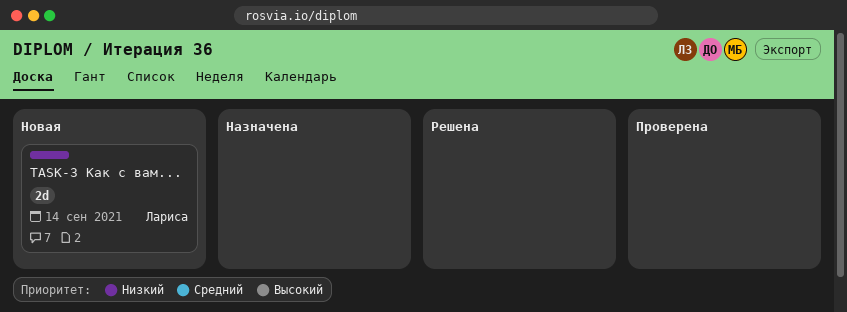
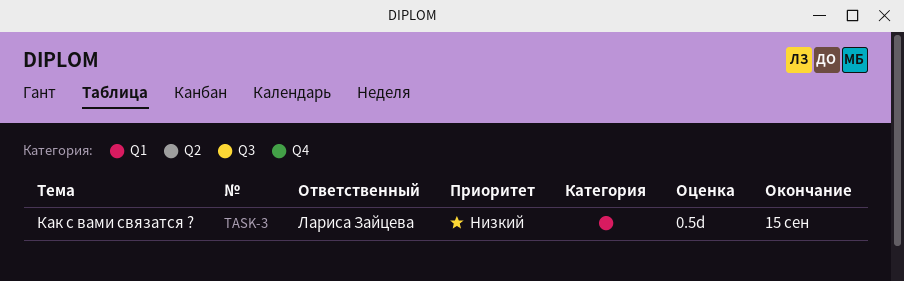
TASK-3, estimate: 2d -> 0.5d
TASK-3, due: Sep 14 -> Sep 15

